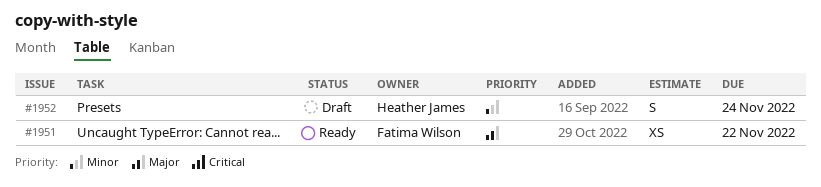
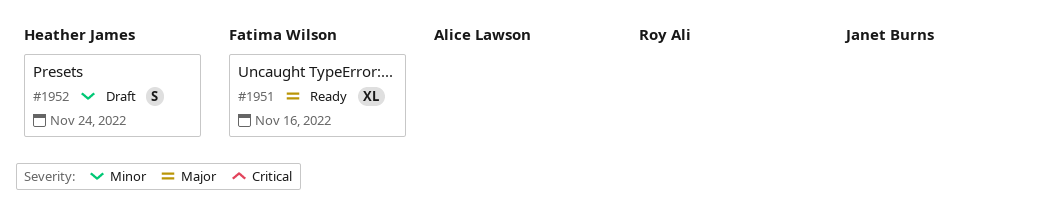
#1951, estimate: XS -> XL
#1951, due: Nov 22 -> Nov 16

